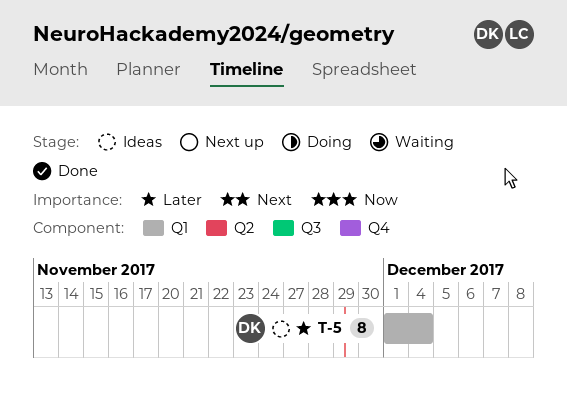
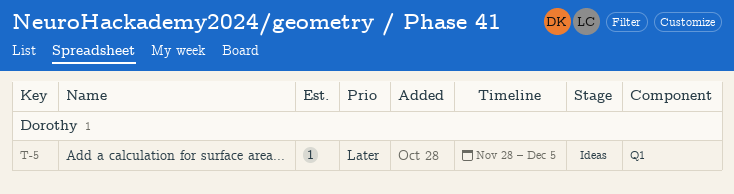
T-5, estimate: 8 -> 1
T-5, start: Dec 1 -> Nov 28
T-5, due: Dec 4 -> Dec 5

